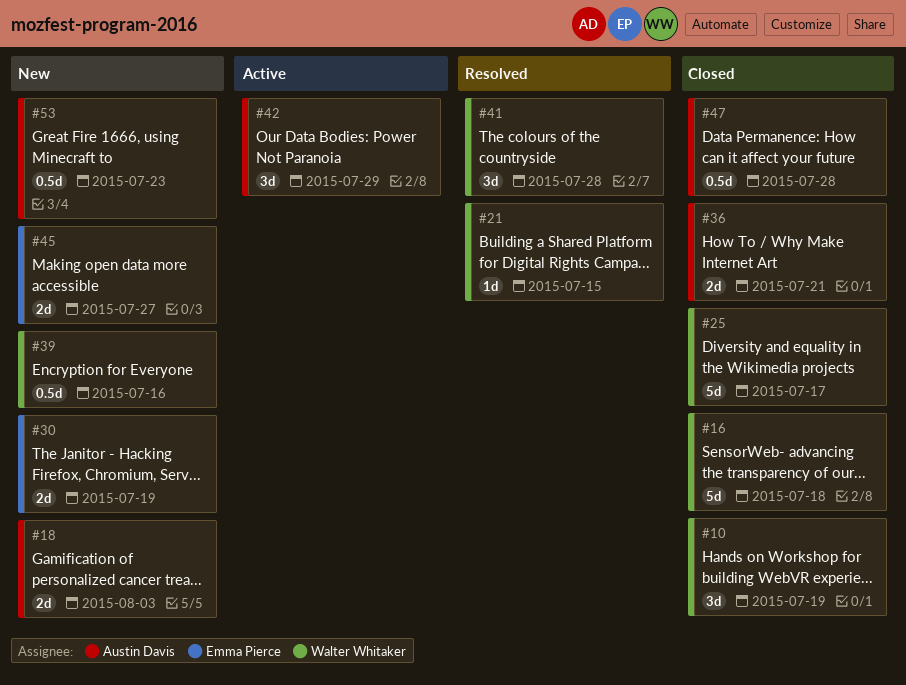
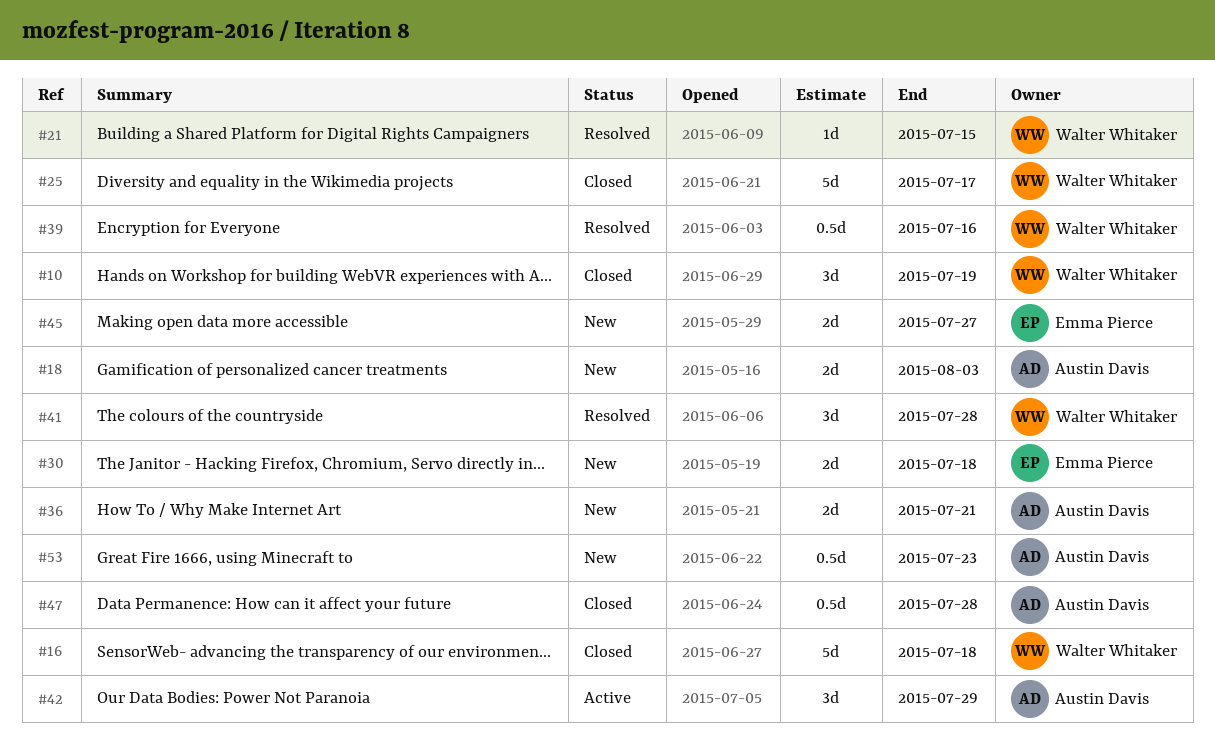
#30, due: Jul 19 -> Jul 18
#36, status: Closed -> New
#39, status: New -> Resolved

